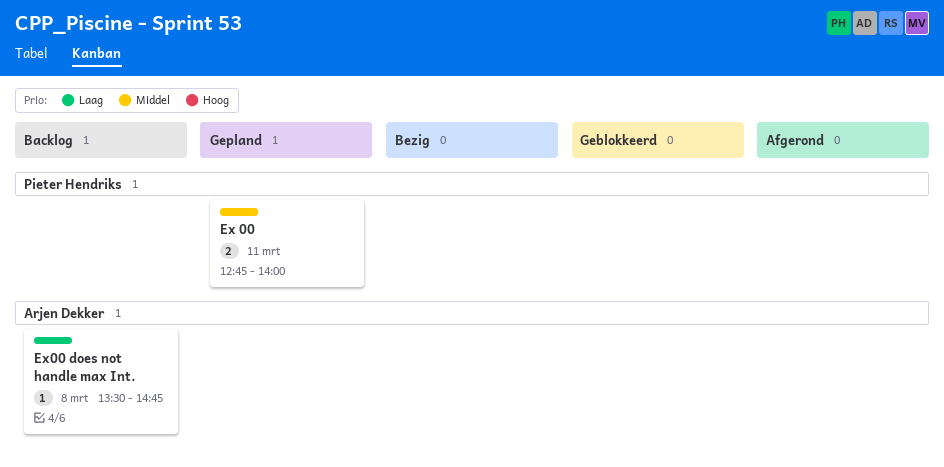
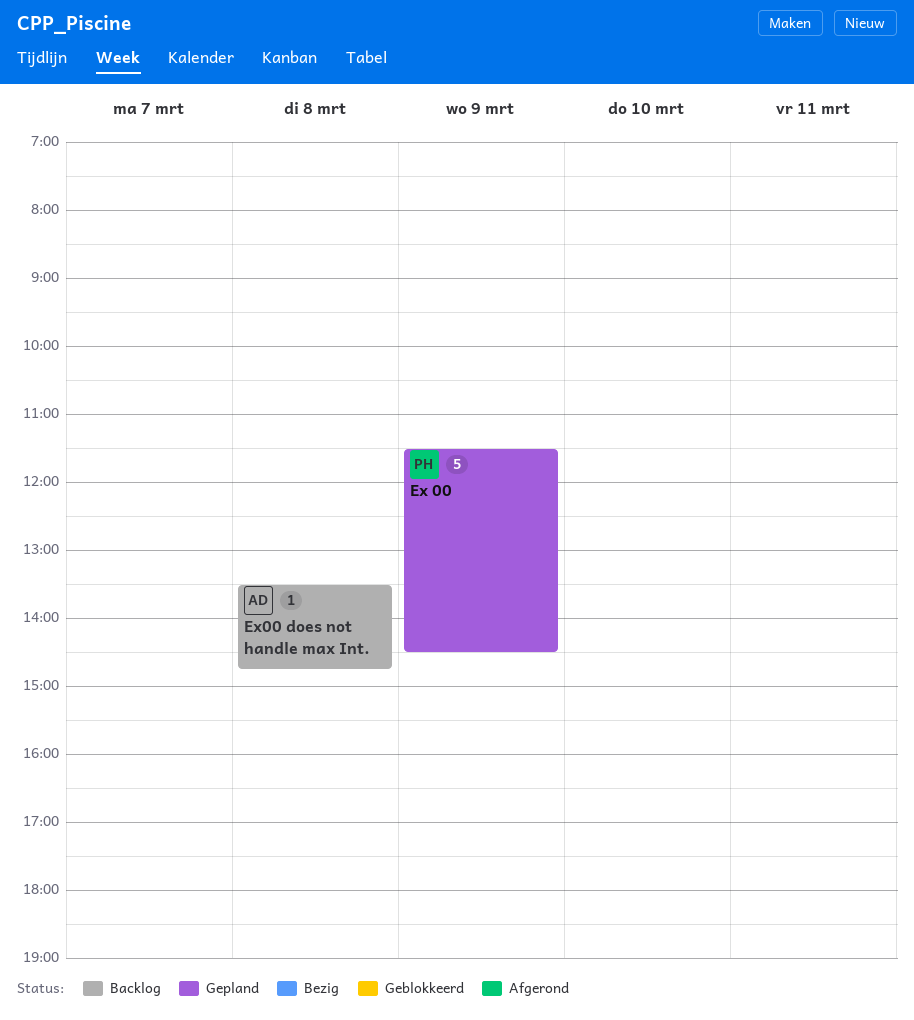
Ex 00, estimate: 2 -> 5
Ex 00, day: Mar 11 -> Mar 9
Ex 00, begins: 12:45 -> 11:30
Ex 00, ends: 14:00 -> 14:30

